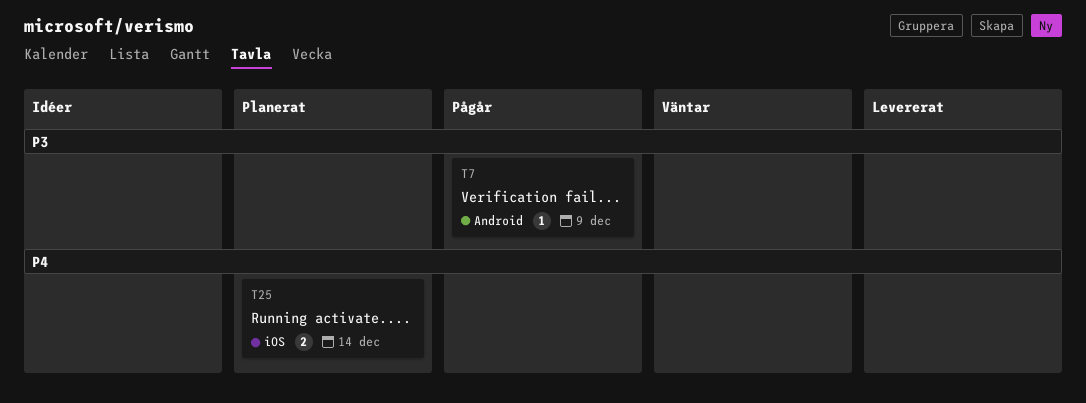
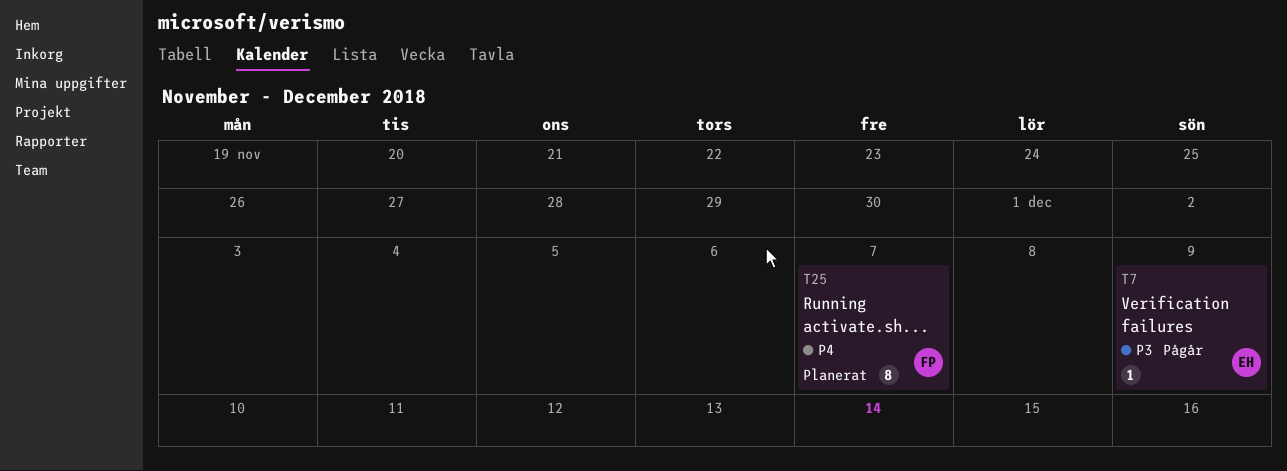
T25, estimate: 2 -> 8
T25, due: Dec 14 -> Dec 7

